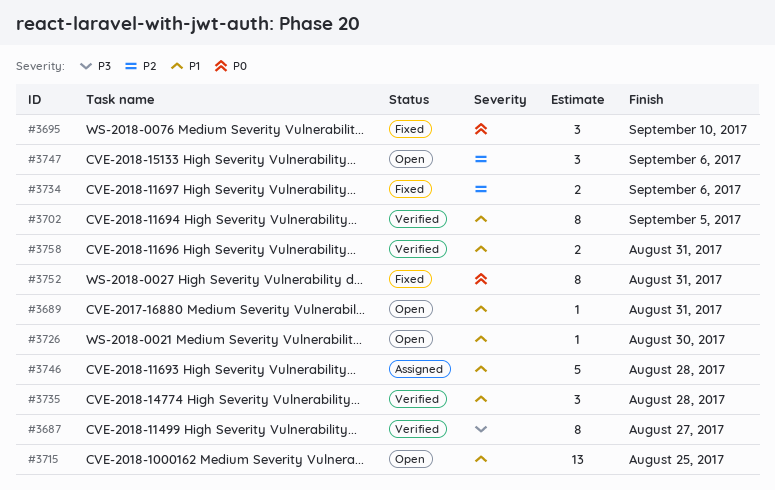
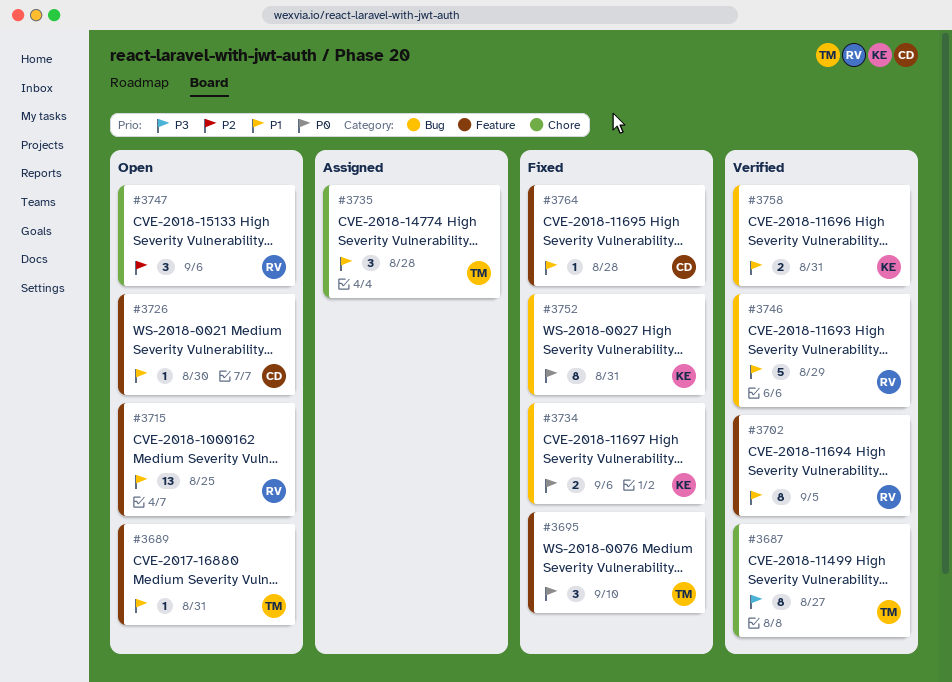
#3734, priority: P2 -> P0
#3735, status: Verified -> Assigned
#3746, status: Assigned -> Verified
#3746, due: Aug 28 -> Aug 29
#3764: none -> present

